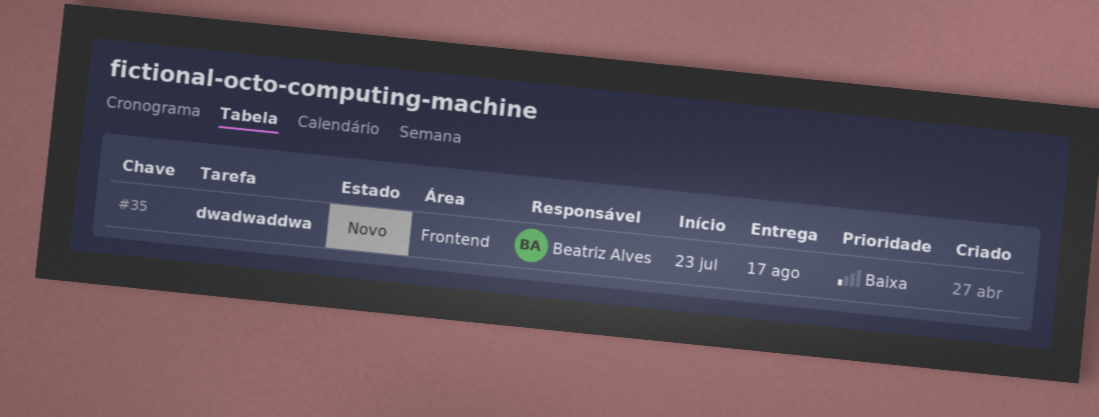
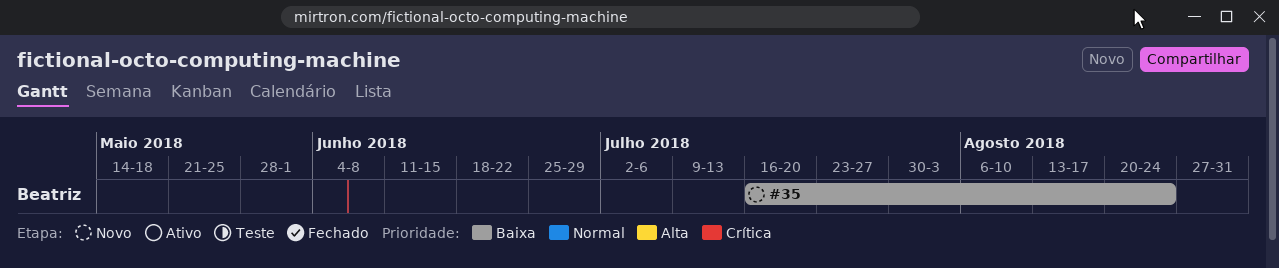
#35, start: Jul 23 -> Jul 16
#35, due: Aug 17 -> Aug 24

